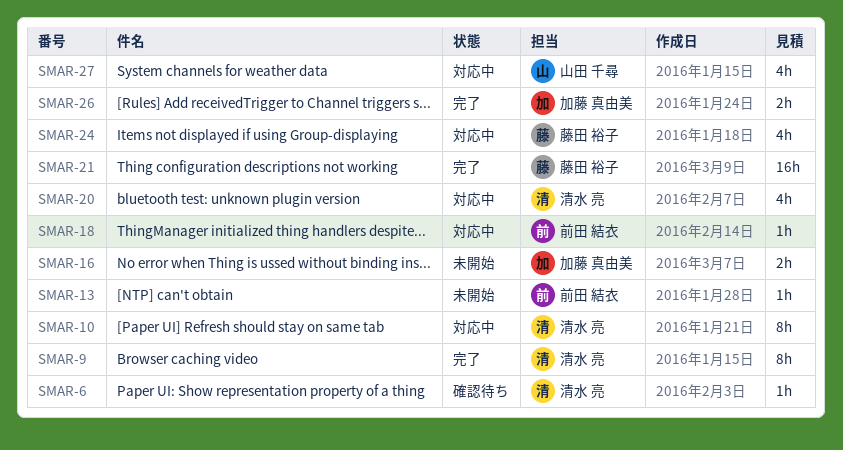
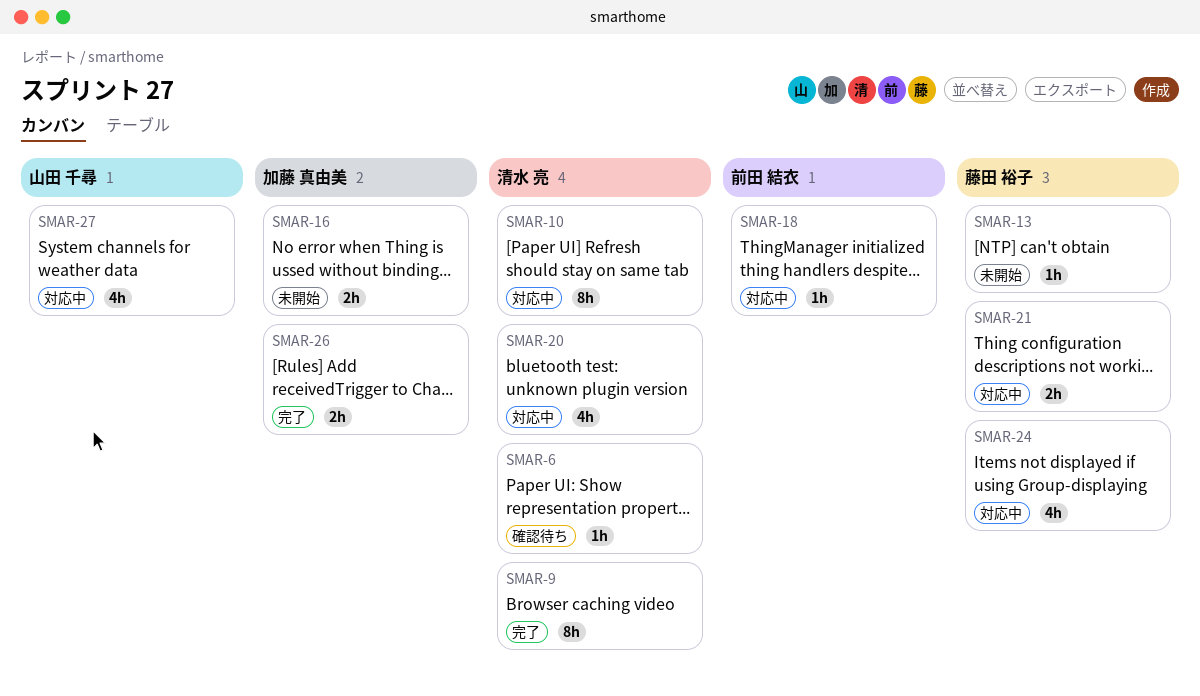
SMAR-13, owner: 前田 結衣 -> 藤田 裕子
SMAR-21, status: 完了 -> 対応中
SMAR-21, estimate: 16h -> 2h

